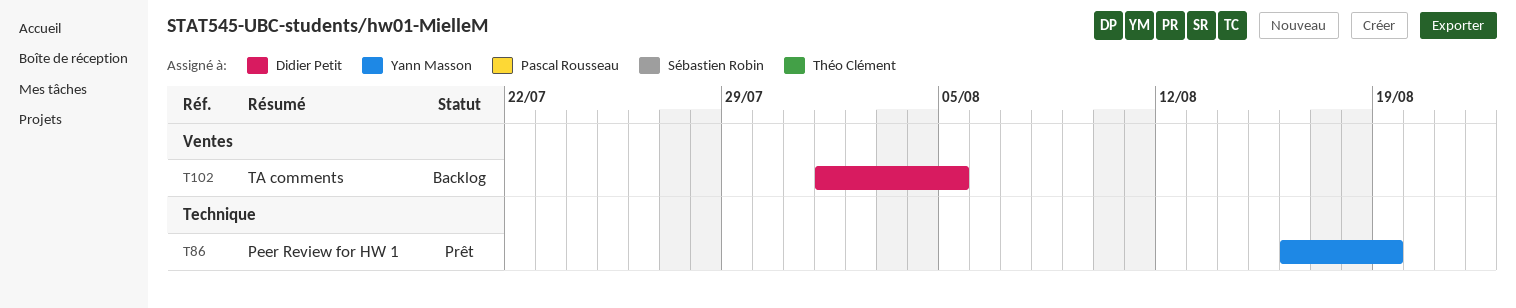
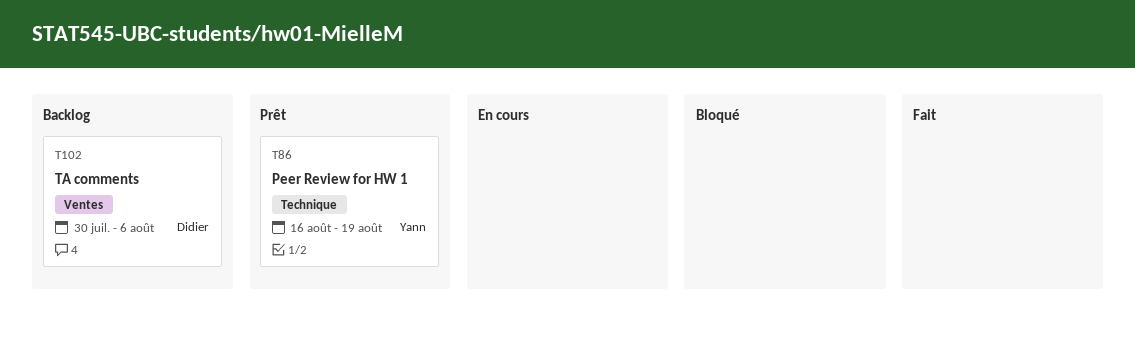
T102, start: Aug 1 -> Jul 30
T102, due: Aug 5 -> Aug 6

